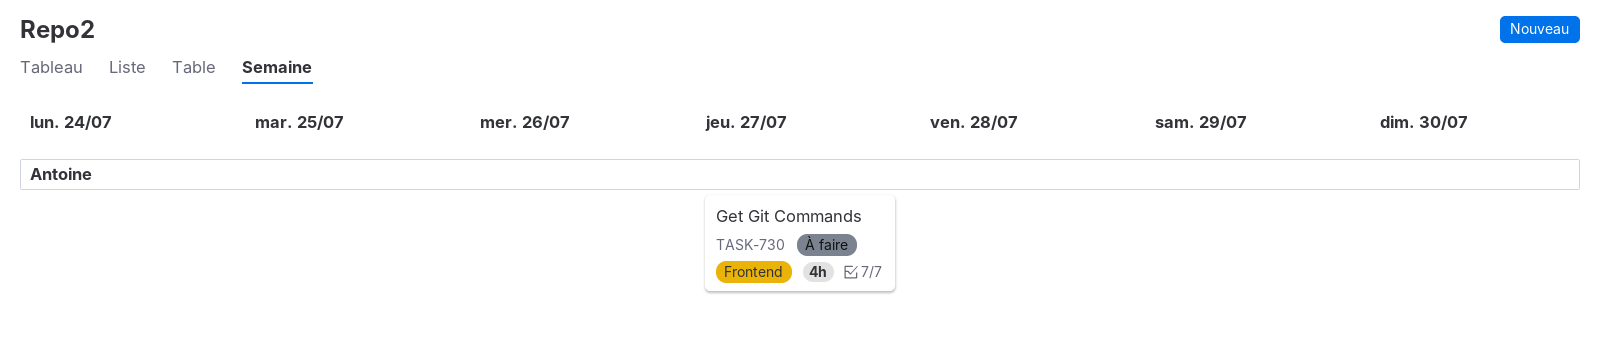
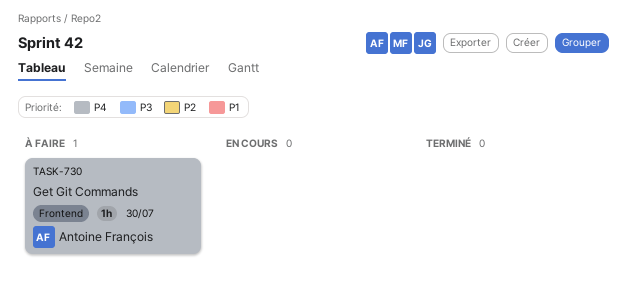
TASK-730, estimate: 4h -> 1h
TASK-730, due: Jul 27 -> Jul 30

